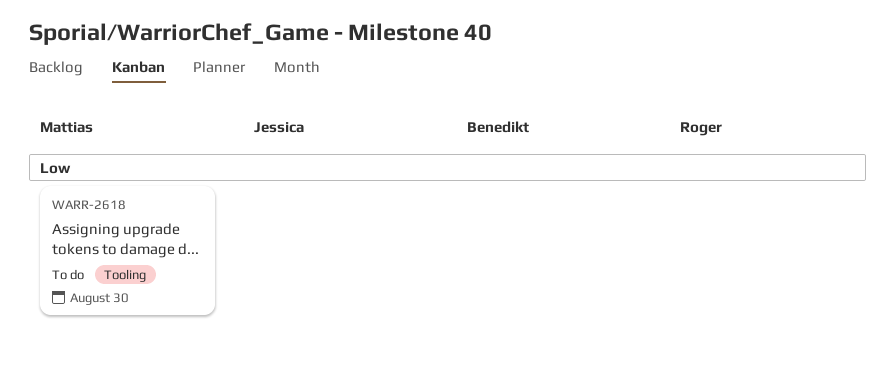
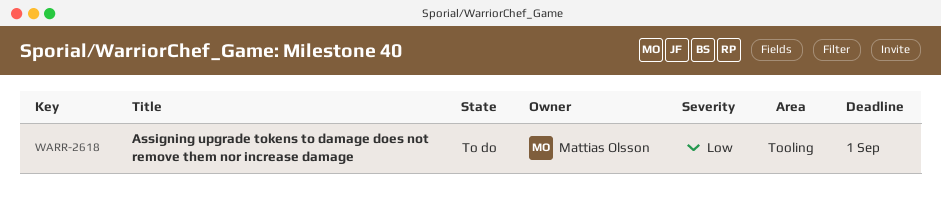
WARR-2618, due: Aug 30 -> Sep 1

